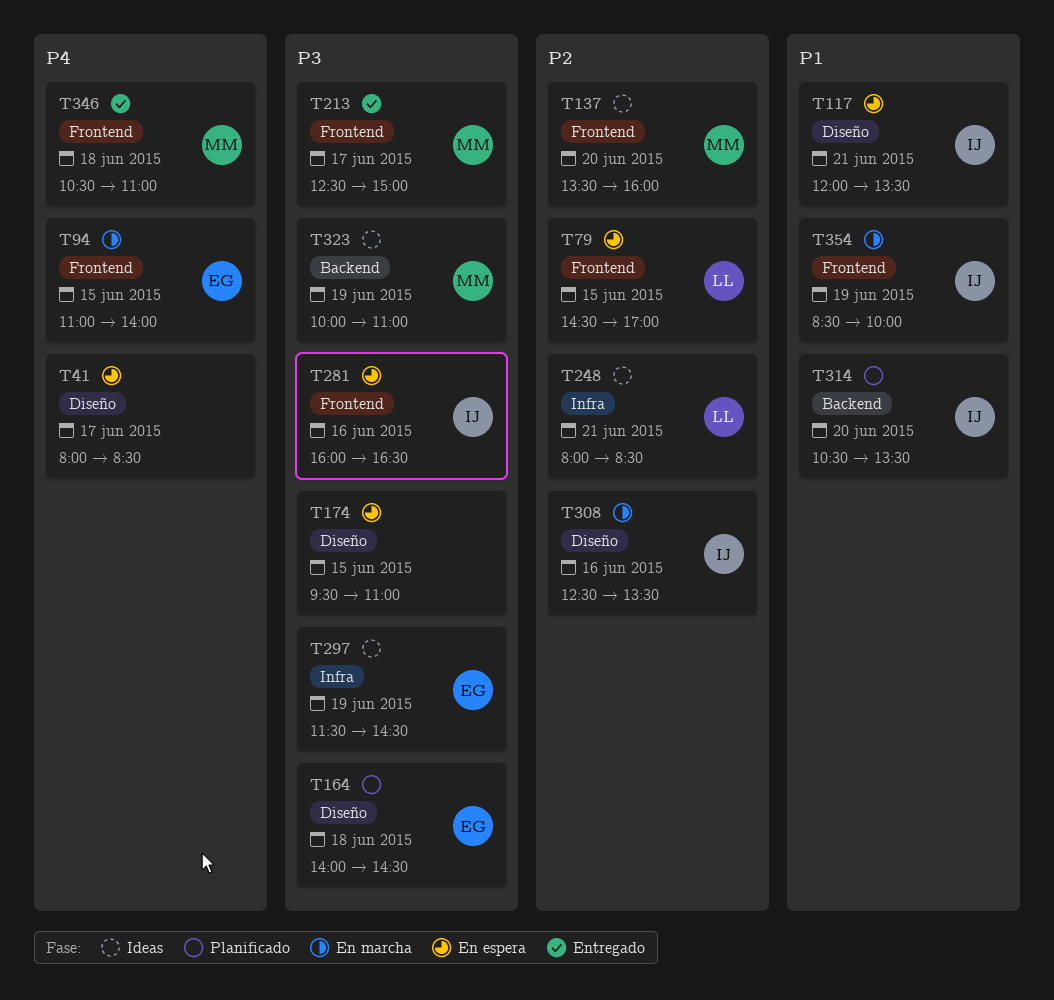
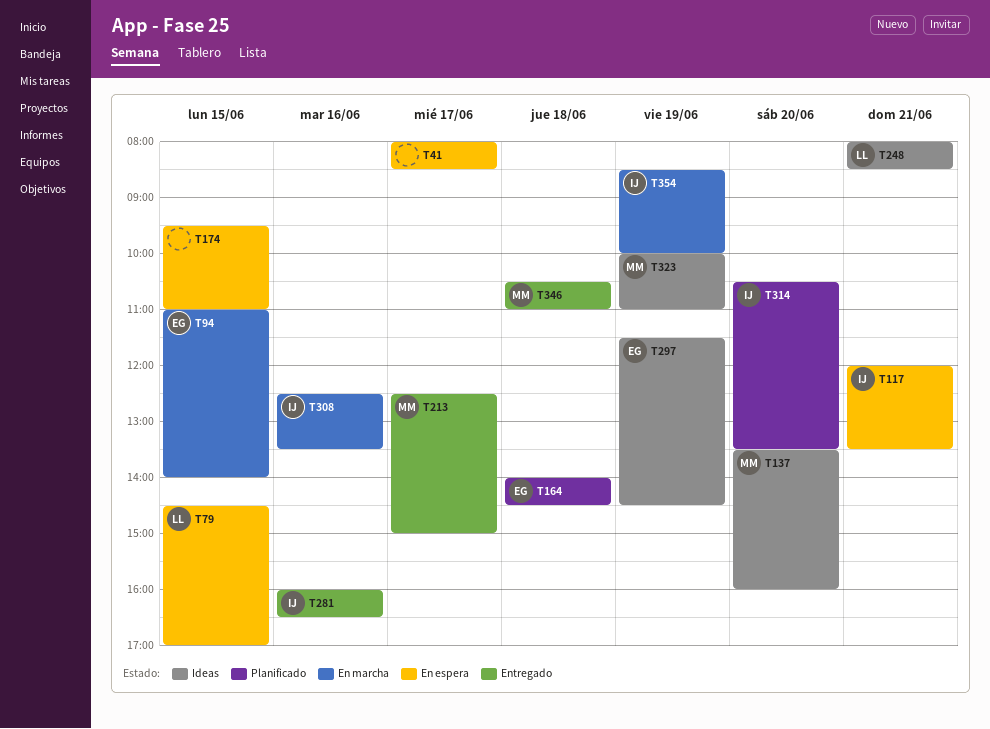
T281, status: En espera -> Entregado

